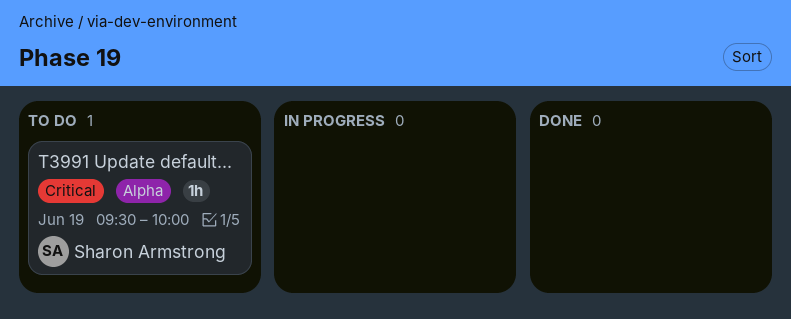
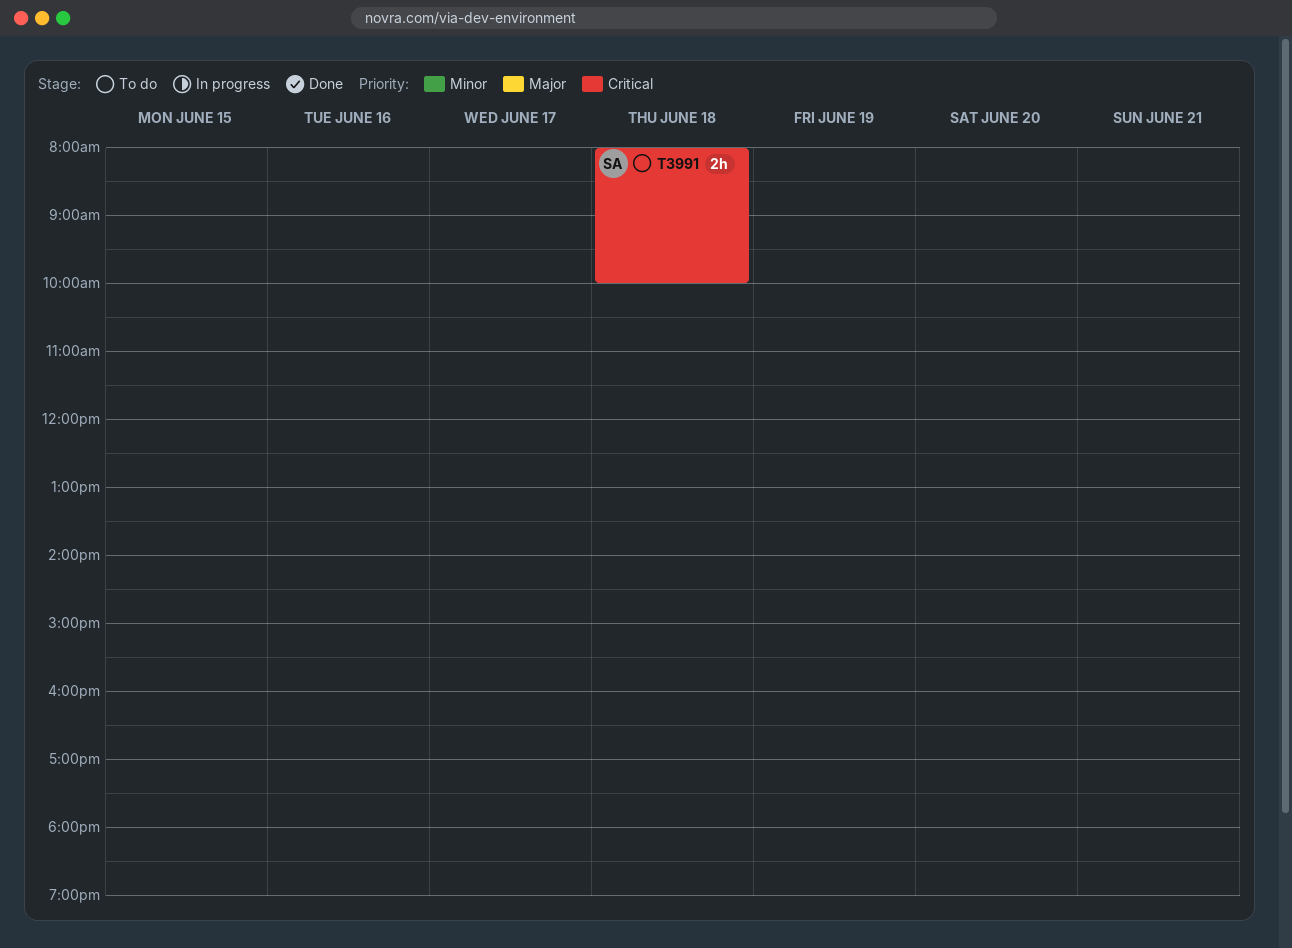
T3991, estimate: 1h -> 2h
T3991, day: Jun 19 -> Jun 18
T3991, begins: 09:30 -> 08:00

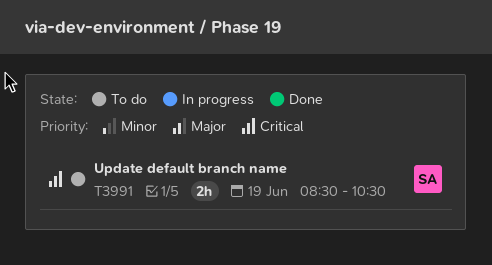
T3991, day: Jun 18 -> Jun 19
T3991, begins: 08:00 -> 08:30
T3991, ends: 10:00 -> 10:30

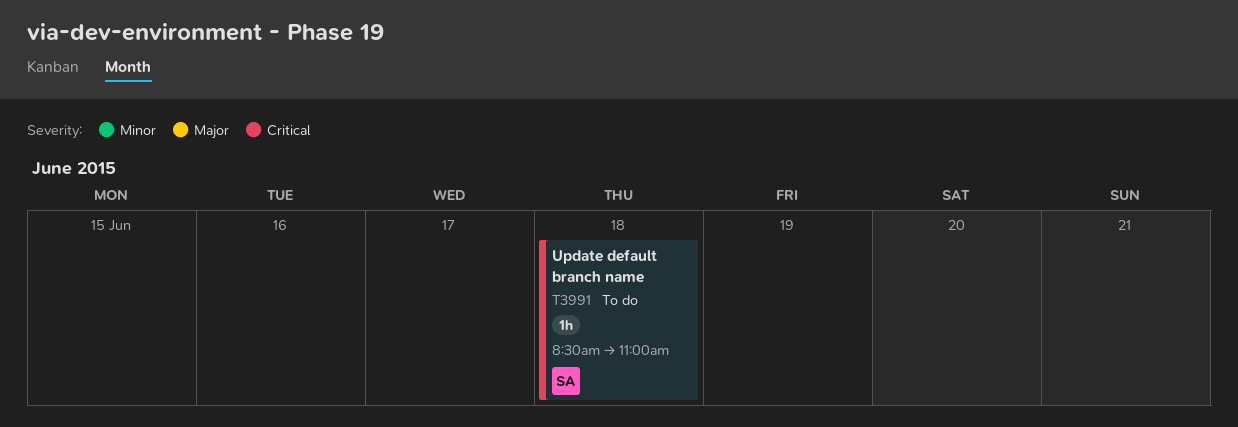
T3991, estimate: 2h -> 1h
T3991, day: Jun 19 -> Jun 18
T3991, ends: 10:30 -> 11:00

